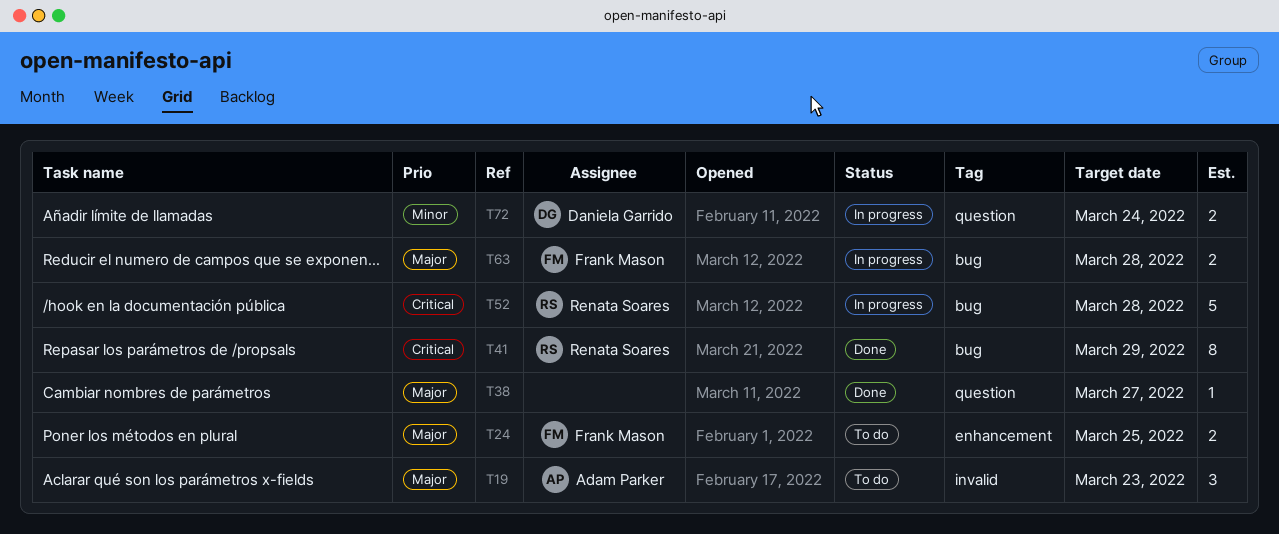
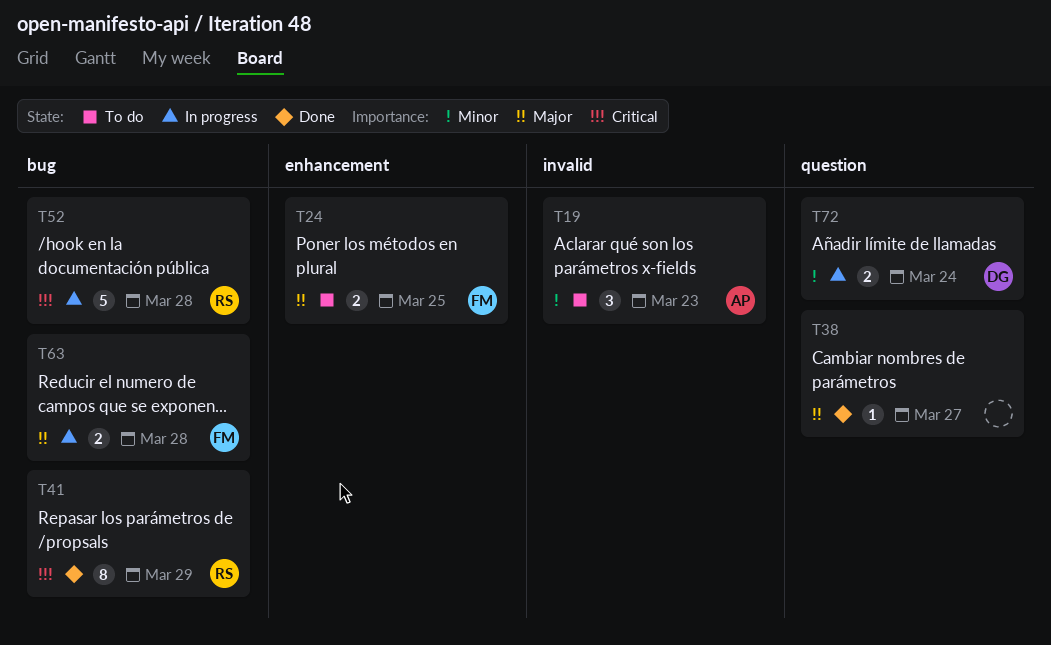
T19, priority: Major -> Minor

